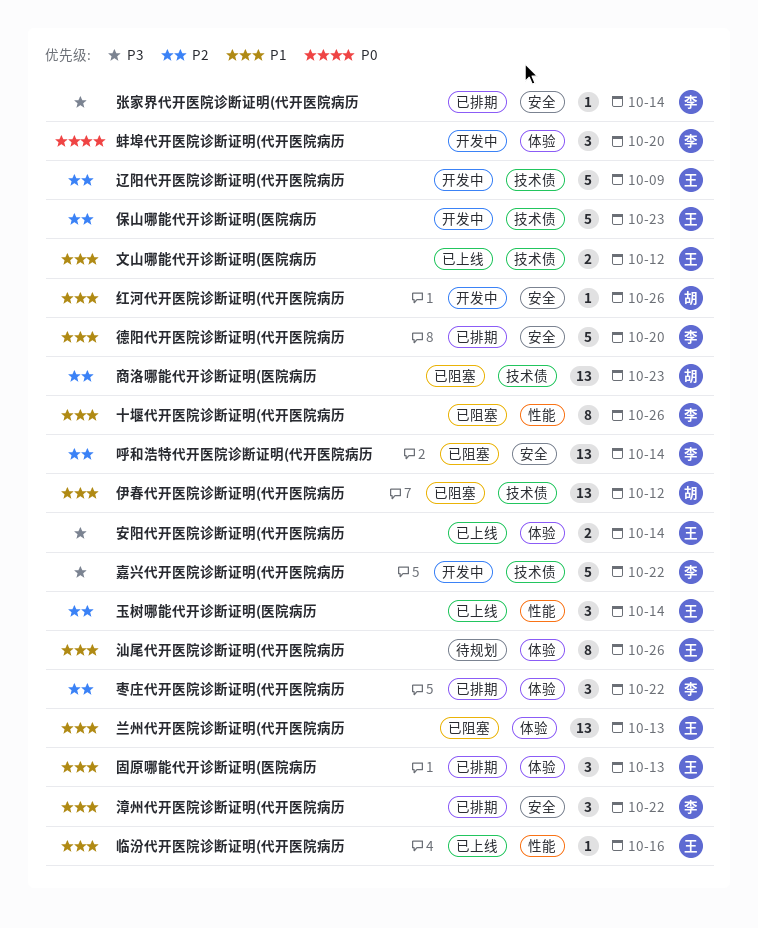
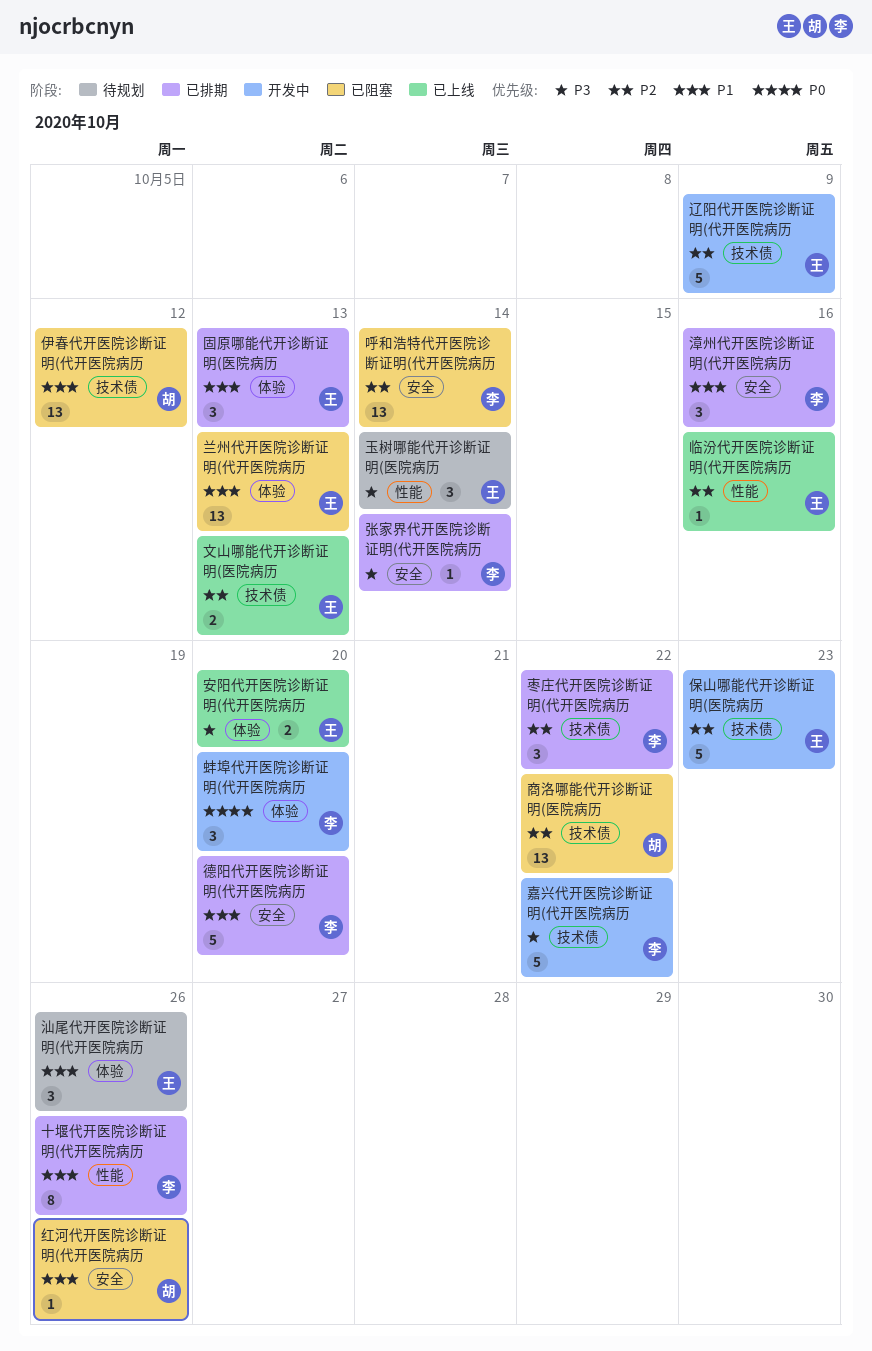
临汾代开医院诊断证明(代开医院病历, priority: P1 -> P2
十堰代开医院诊断证明(代开医院病历, status: 已阻塞 -> 已排期
商洛哪能代开诊断证明(医院病历, due: Oct 23 -> Oct 22
安阳代开医院诊断证明(代开医院病历, due: Oct 14 -> Oct 20
文山哪能代开诊断证明(医院病历, priority: P1 -> P2
文山哪能代开诊断证明(医院病历, due: Oct 12 -> Oct 13
枣庄代开医院诊断证明(代开医院病历, label: 体验 -> 技术债
汕尾代开医院诊断证明(代开医院病历, estimate: 8 -> 3
漳州代开医院诊断证明(代开医院病历, due: Oct 22 -> Oct 16
玉树哪能代开诊断证明(医院病历, status: 已上线 -> 待规划
玉树哪能代开诊断证明(医院病历, priority: P2 -> P3
红河代开医院诊断证明(代开医院病历, status: 开发中 -> 已阻塞

